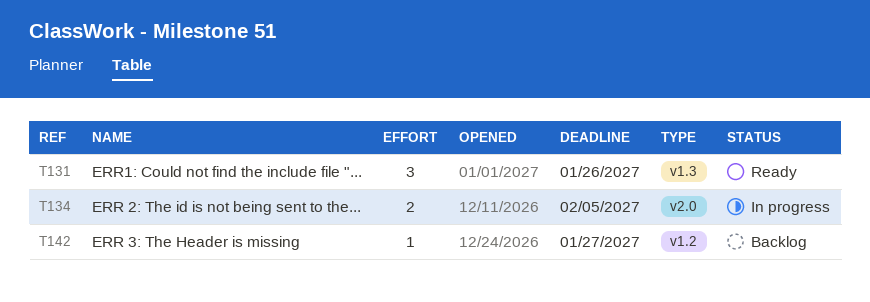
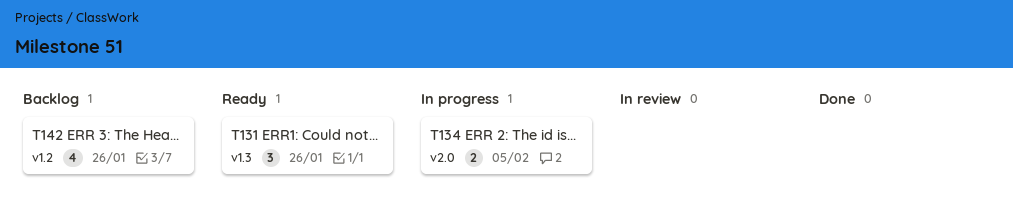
T142, estimate: 1 -> 4
T142, due: Jan 27 -> Jan 26

